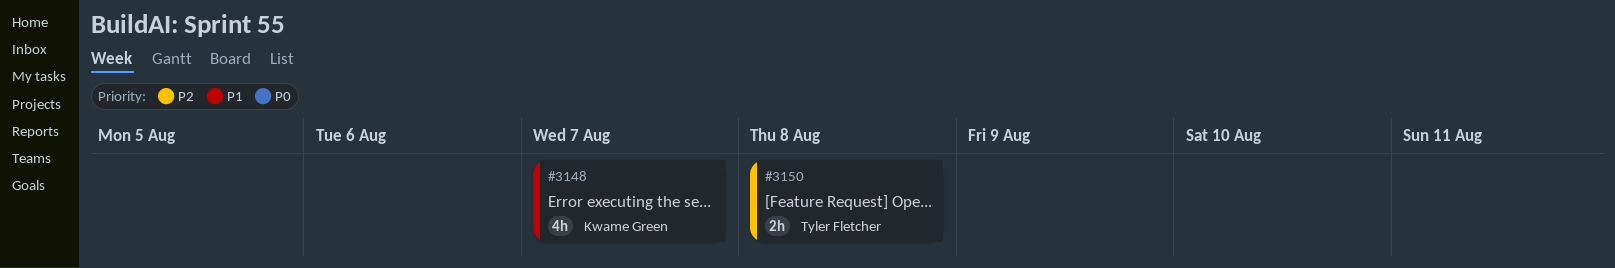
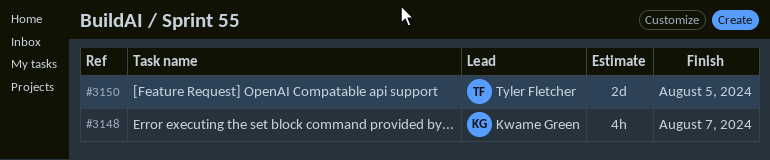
#3150, estimate: 2h -> 2d
#3150, due: Aug 8 -> Aug 5

